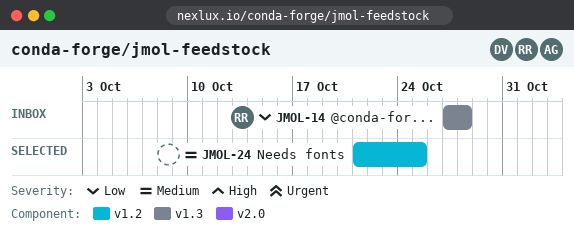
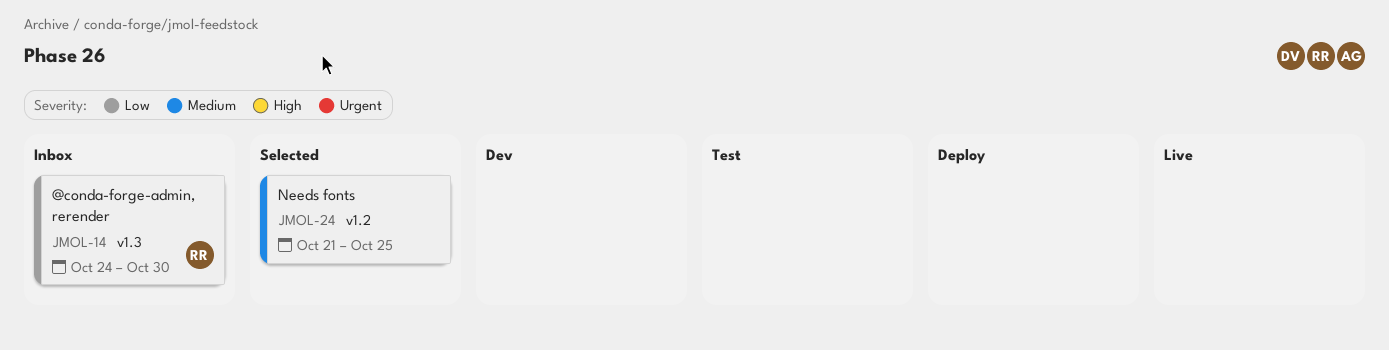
JMOL-14, start: Oct 27 -> Oct 24
JMOL-14, due: Oct 28 -> Oct 30

